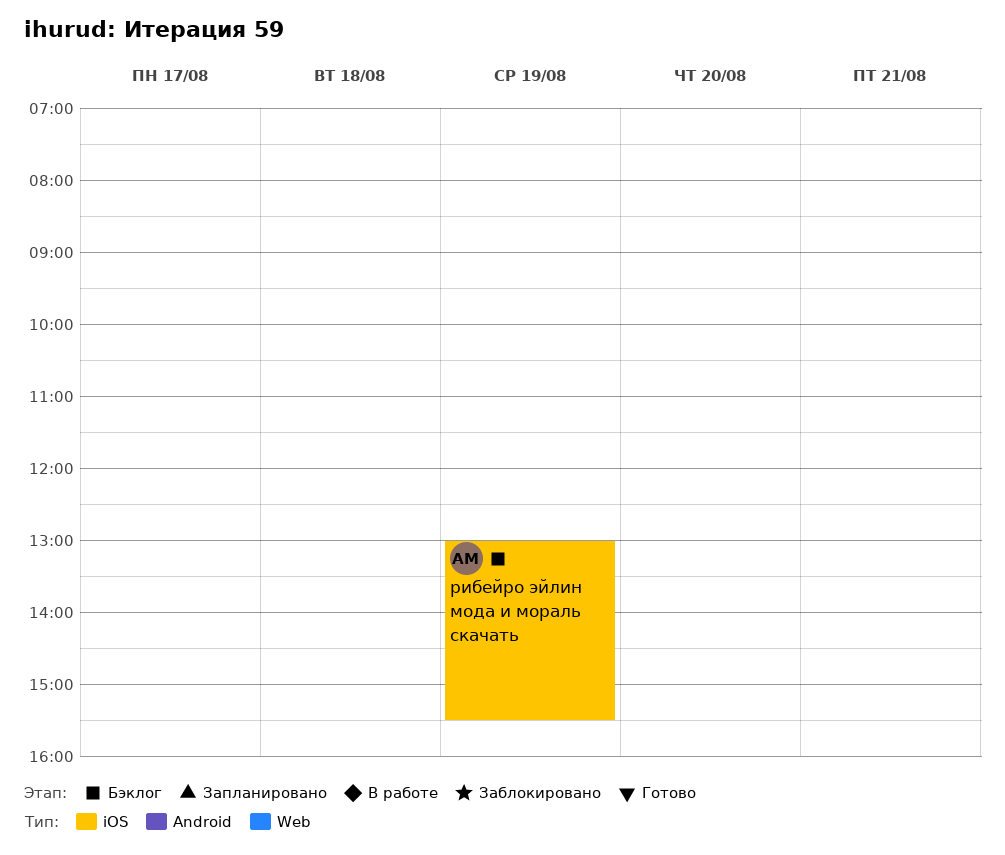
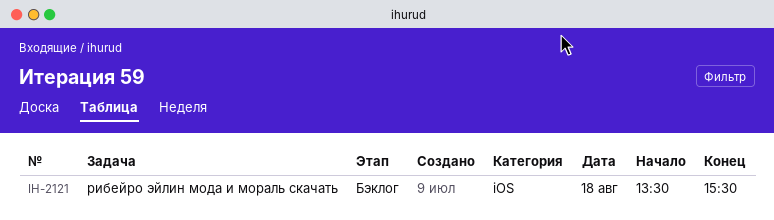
рибейро эйлин мода и мораль скачать, day: Aug 19 -> Aug 18
рибейро эйлин мода и мораль скачать, begins: 13:00 -> 13:30

